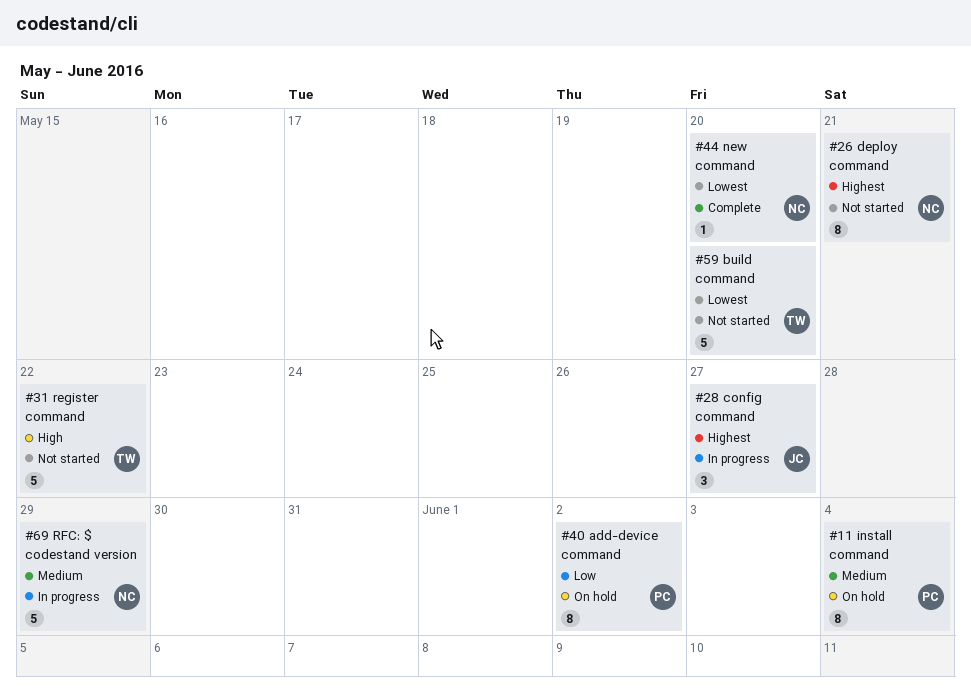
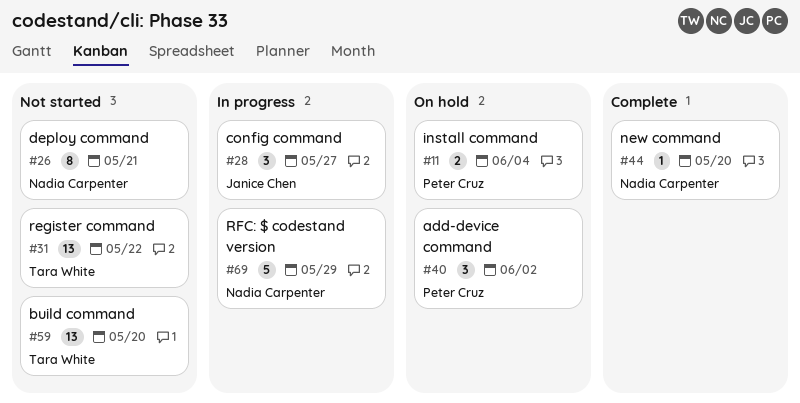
#11, estimate: 8 -> 2
#31, estimate: 5 -> 13
#40, estimate: 8 -> 3
#59, estimate: 5 -> 13

